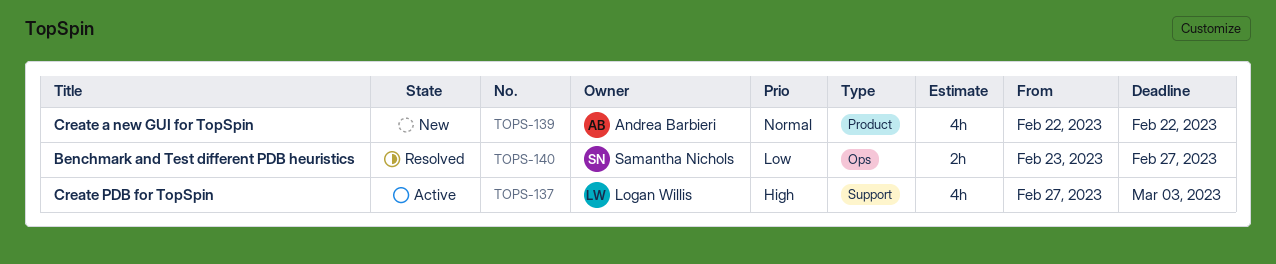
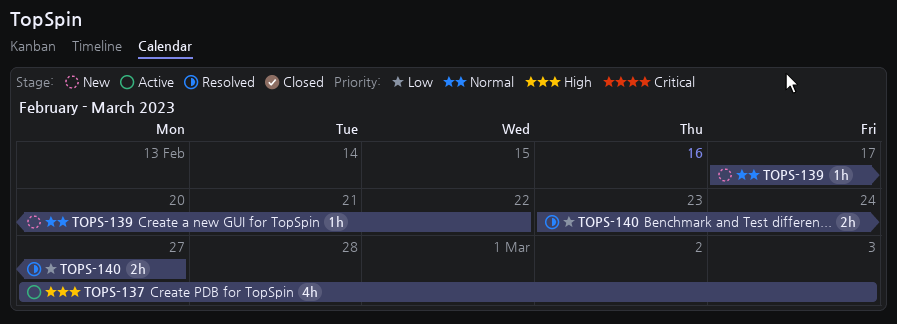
TOPS-139, estimate: 4h -> 1h
TOPS-139, start: Feb 22 -> Feb 17

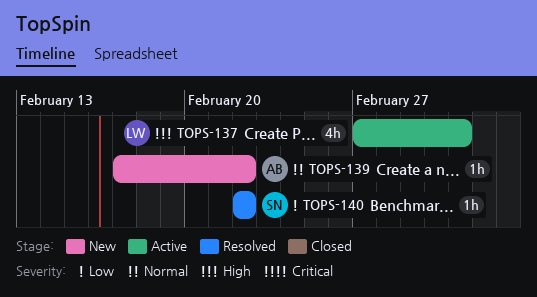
TOPS-140, estimate: 2h -> 1h
TOPS-140, start: Feb 23 -> Feb 22
TOPS-140, due: Feb 27 -> Feb 22

